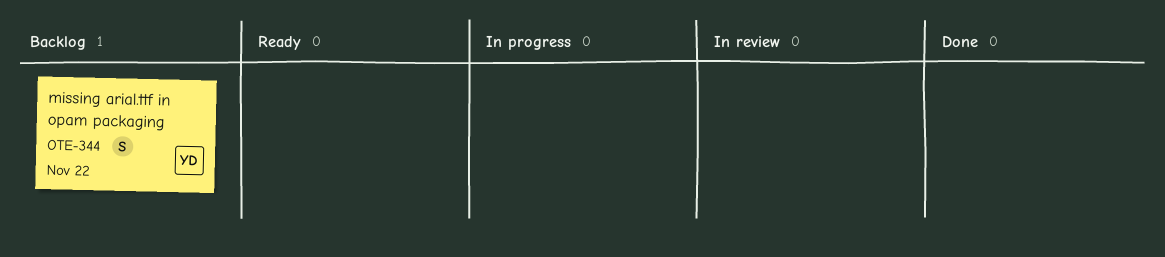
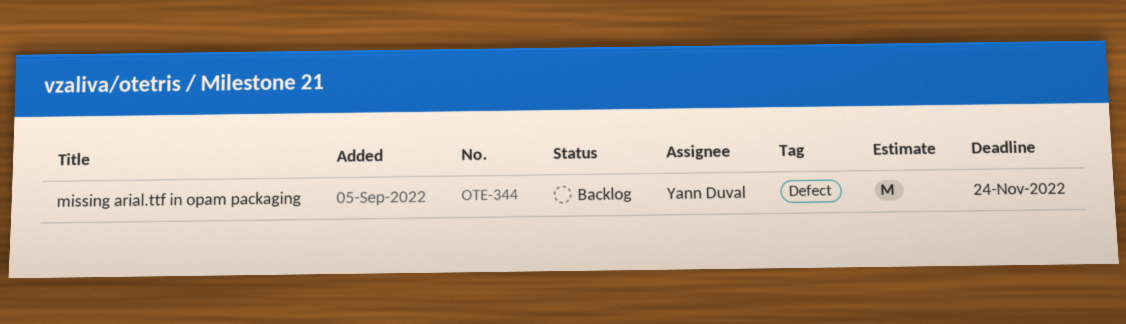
OTE-344, estimate: S -> M
OTE-344, due: Nov 22 -> Nov 24

